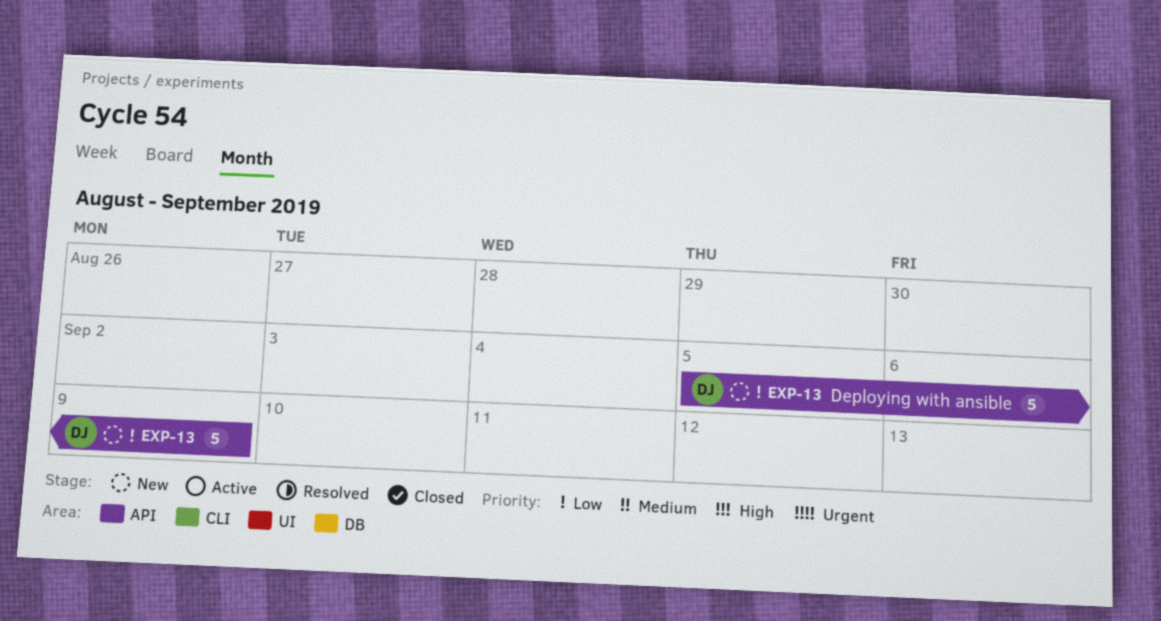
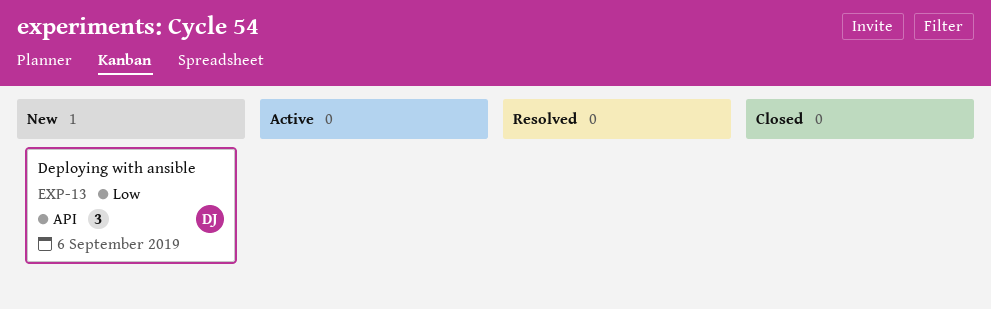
EXP-13, estimate: 5 -> 3
EXP-13, due: Sep 9 -> Sep 6

